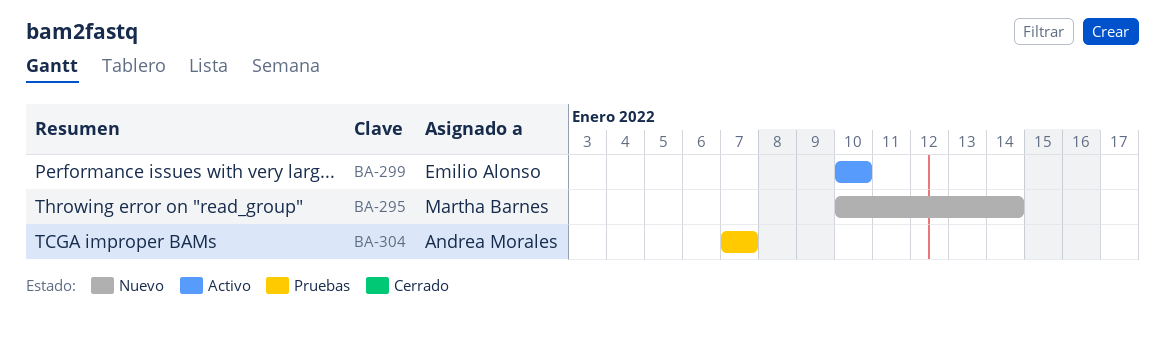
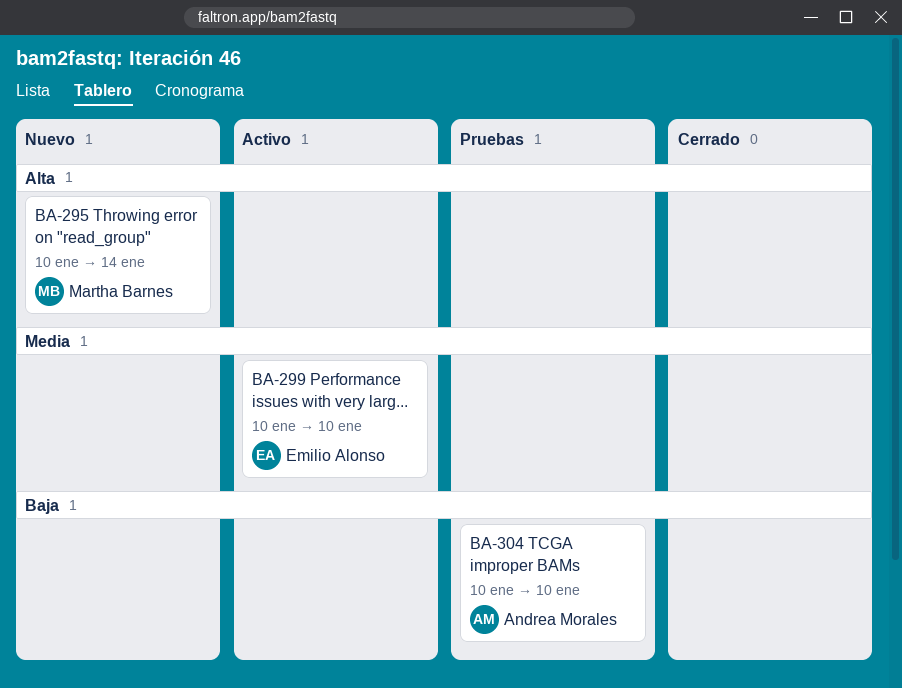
BA-304, start: Jan 7 -> Jan 10
BA-304, due: Jan 7 -> Jan 10

